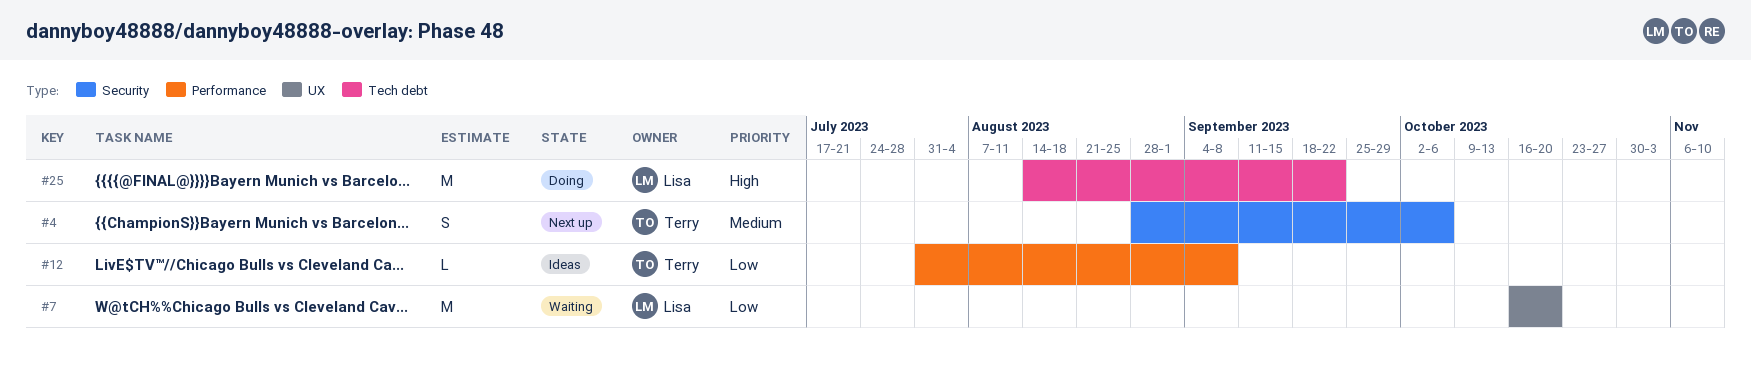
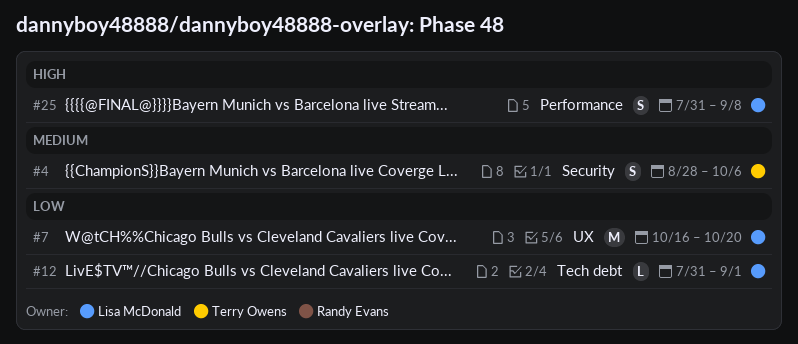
#12, owner: Terry Owens -> Lisa McDonald
#12, label: Performance -> Tech debt
#12, due: Sep 8 -> Sep 1
#25, label: Tech debt -> Performance
#25, estimate: M -> S
#25, start: Aug 14 -> Jul 31
#25, due: Sep 22 -> Sep 8

